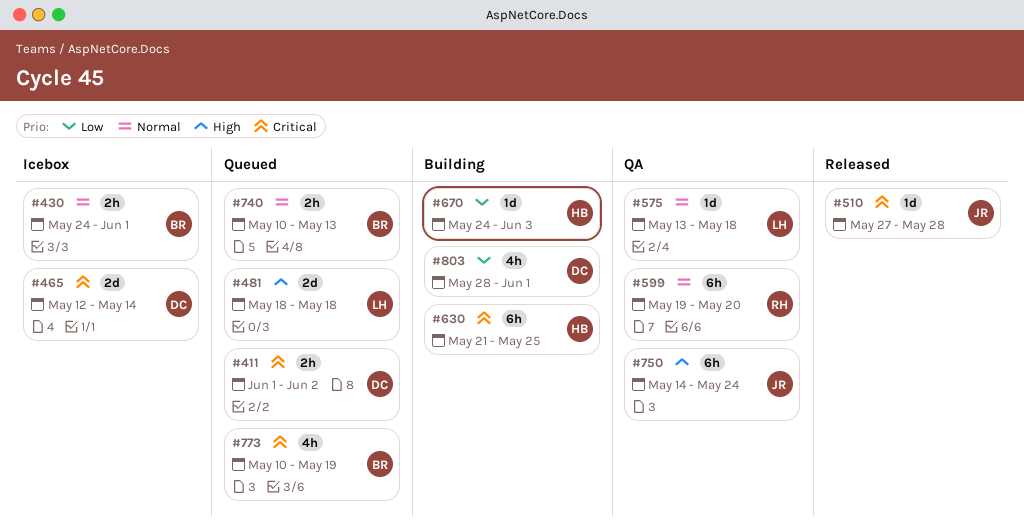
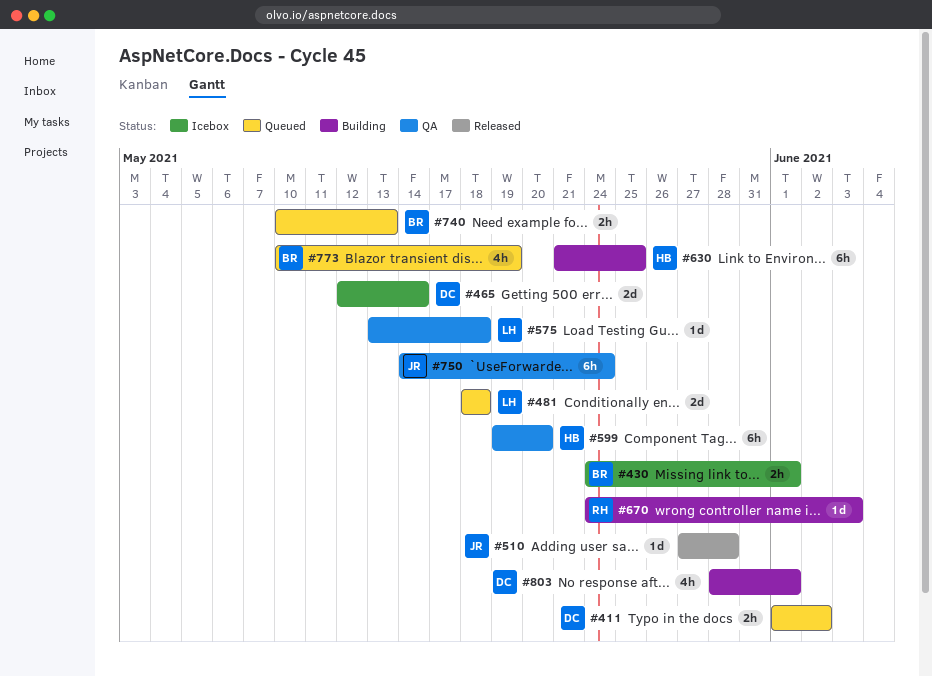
#599, owner: RH -> HB
#670, owner: HB -> RH

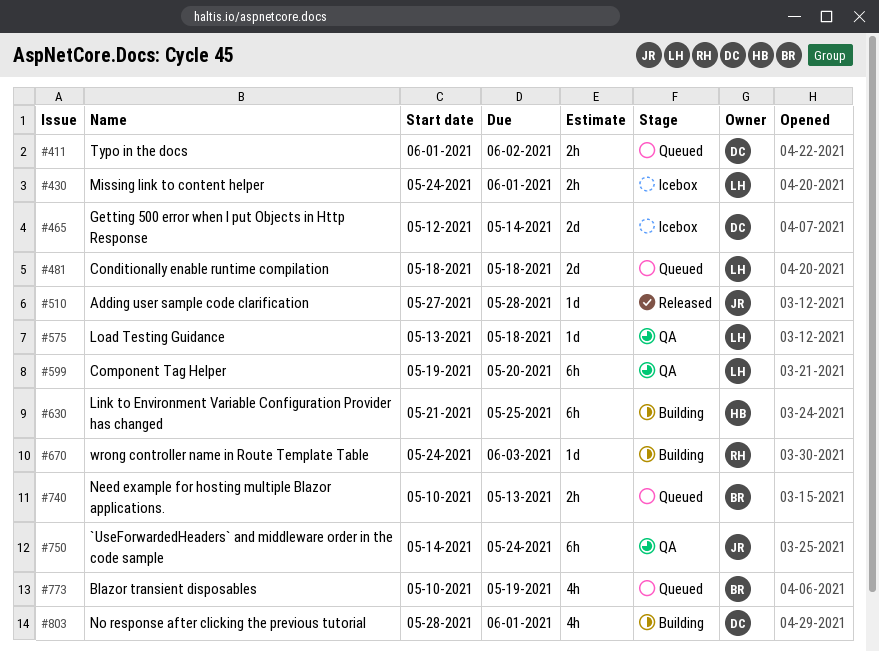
#430, owner: BR -> LH
#599, owner: HB -> LH

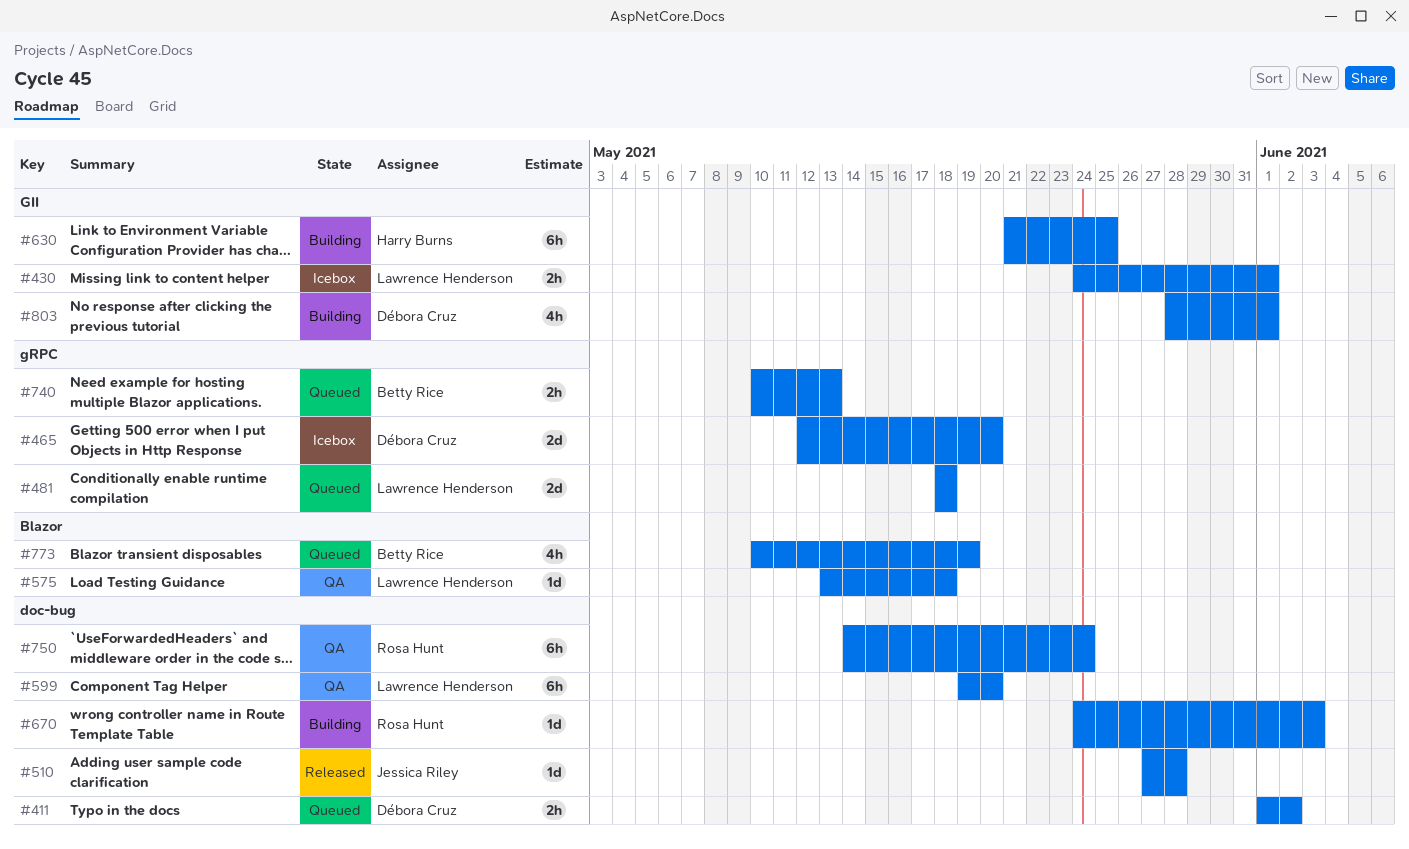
#465, due: May 14 -> May 20
#750, owner: Jessica Riley -> Rosa Hunt

